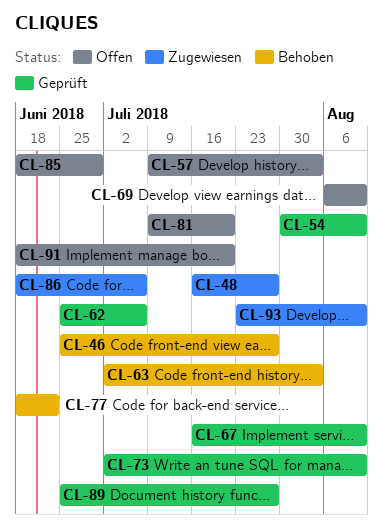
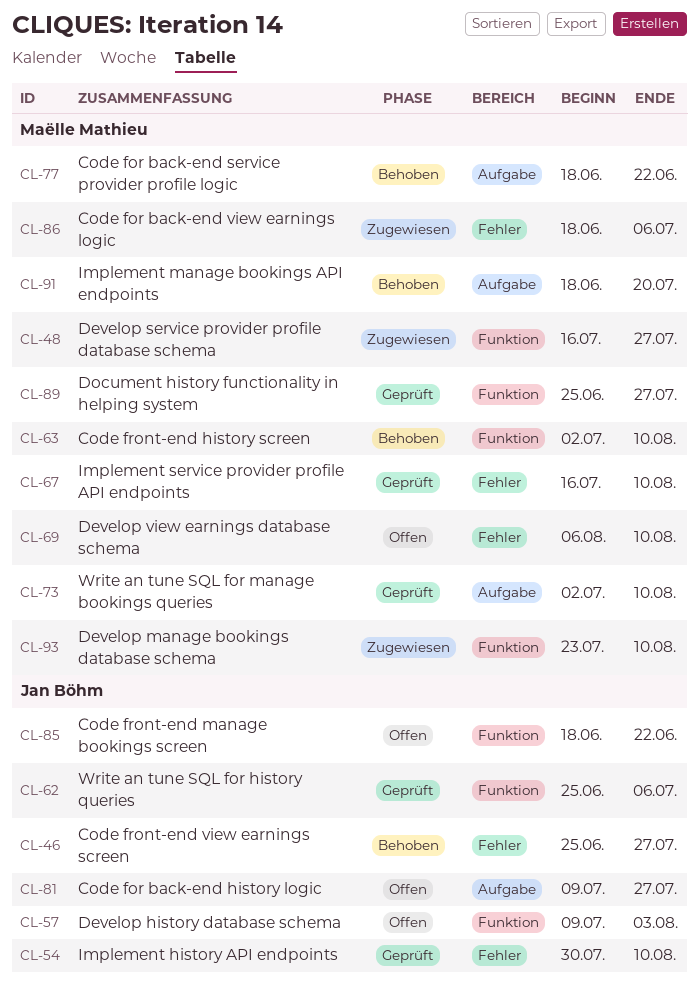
CL-63, due: Aug 3 -> Aug 10
CL-81, due: Jul 20 -> Jul 27
CL-85, due: Jun 29 -> Jun 22
CL-91, status: Offen -> Behoben

